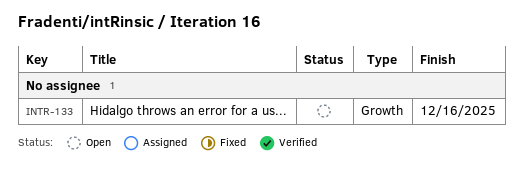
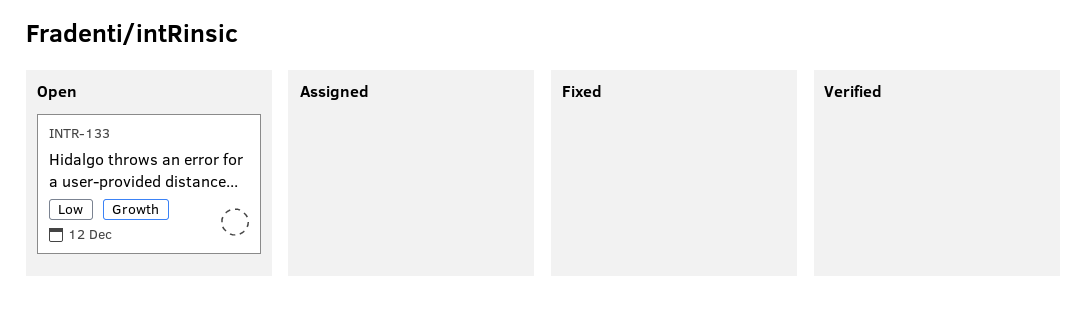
INTR-133, due: Dec 16 -> Dec 12

